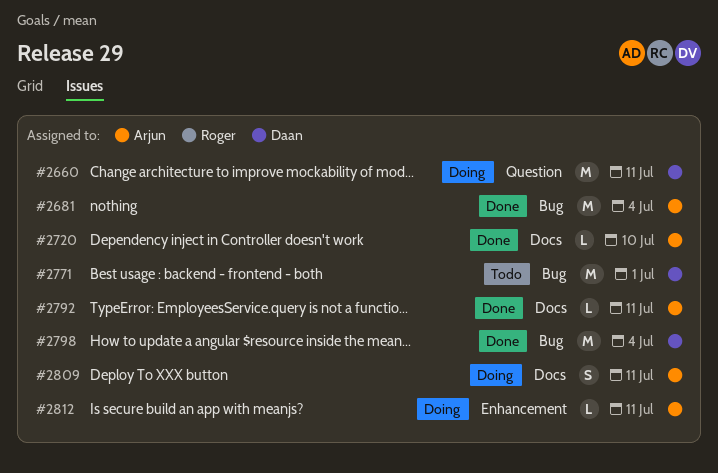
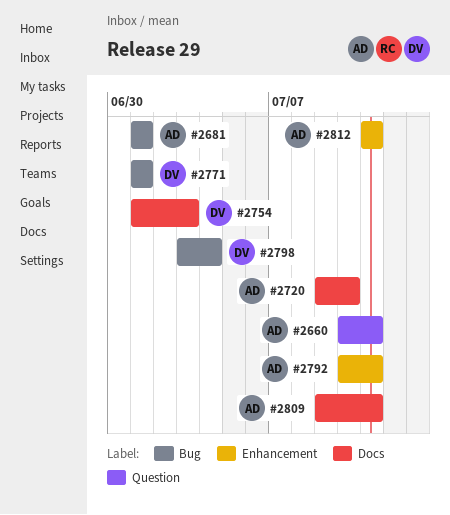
#2660, owner: Daan -> Arjun
#2681, due: Jul 4 -> Jul 1
#2754: none -> present
#2792, label: Docs -> Enhancement

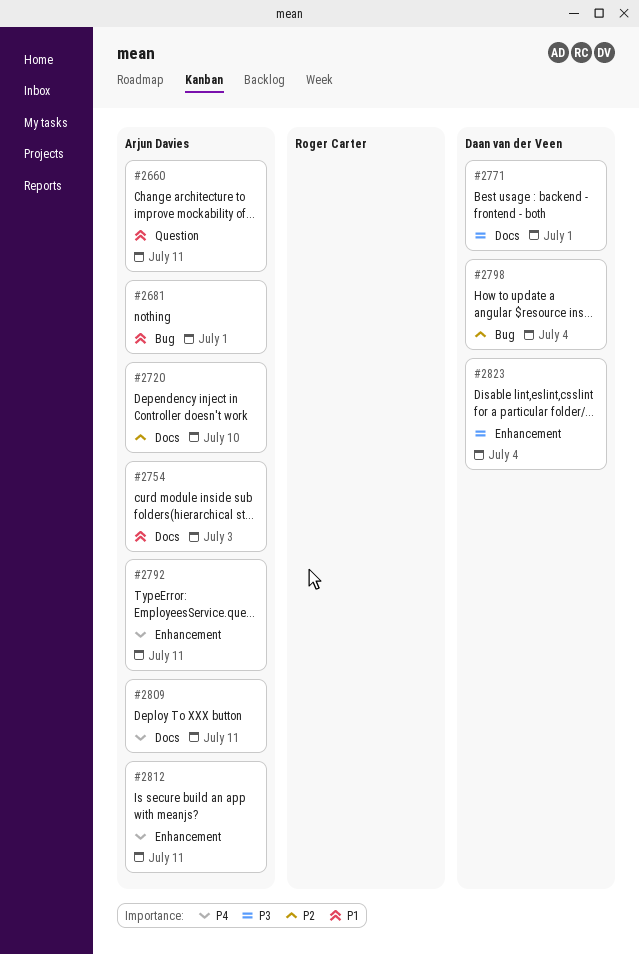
#2754, owner: Daan van der Veen -> Arjun Davies
#2771, label: Bug -> Docs
#2823: none -> present

